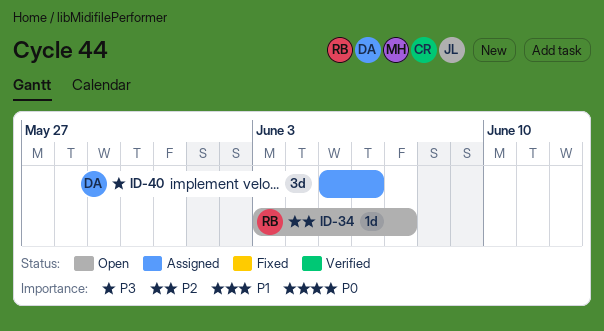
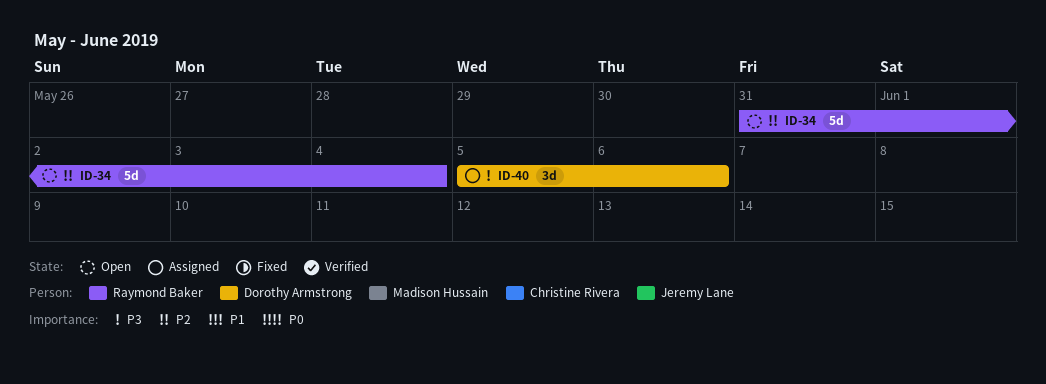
ID-34, estimate: 1d -> 5d
ID-34, start: Jun 3 -> May 31
ID-34, due: Jun 7 -> Jun 4

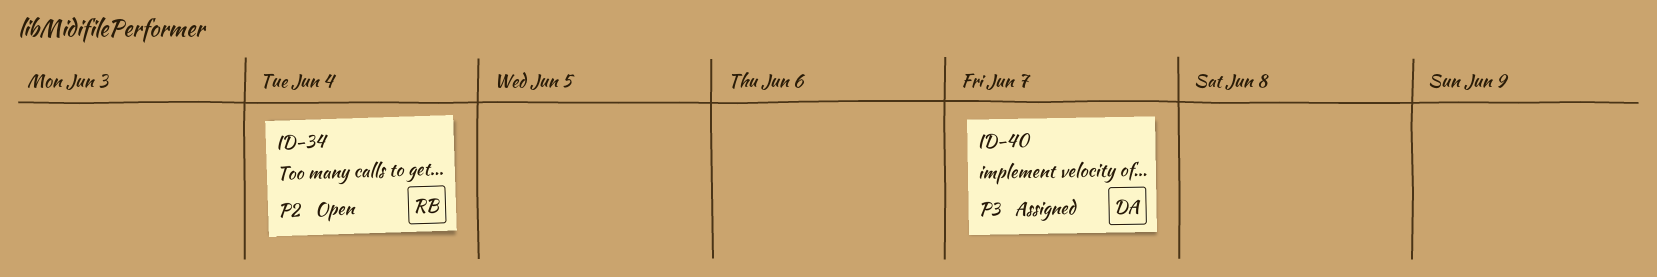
ID-40, due: Jun 6 -> Jun 7

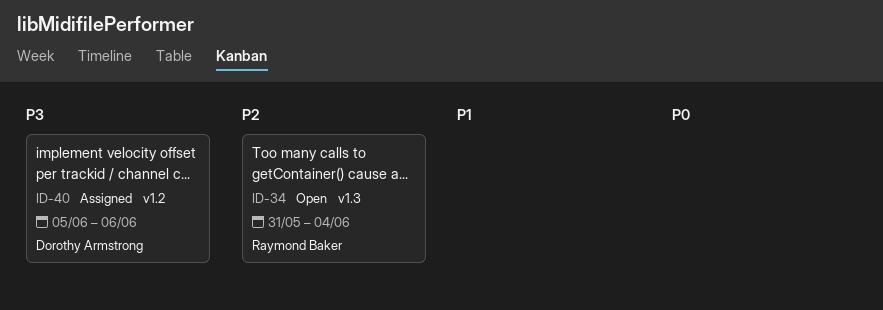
ID-40, due: Jun 7 -> Jun 6

